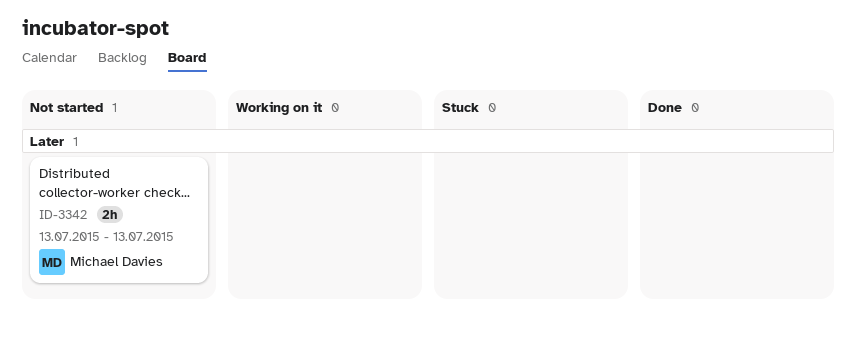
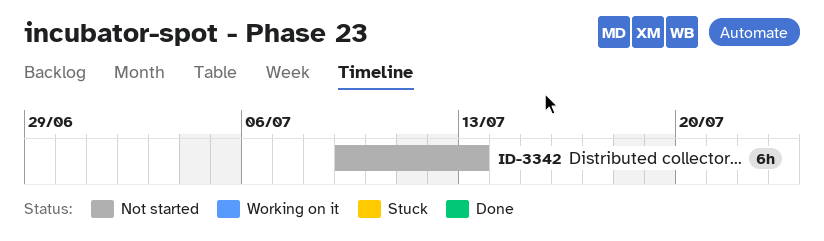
ID-3342, estimate: 2h -> 6h
ID-3342, start: Jul 13 -> Jul 9

